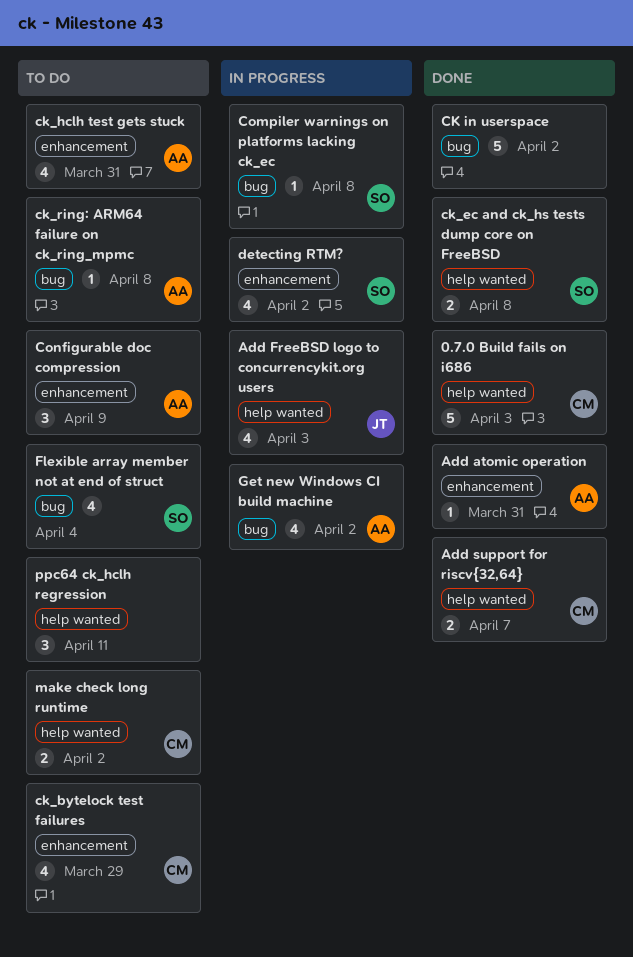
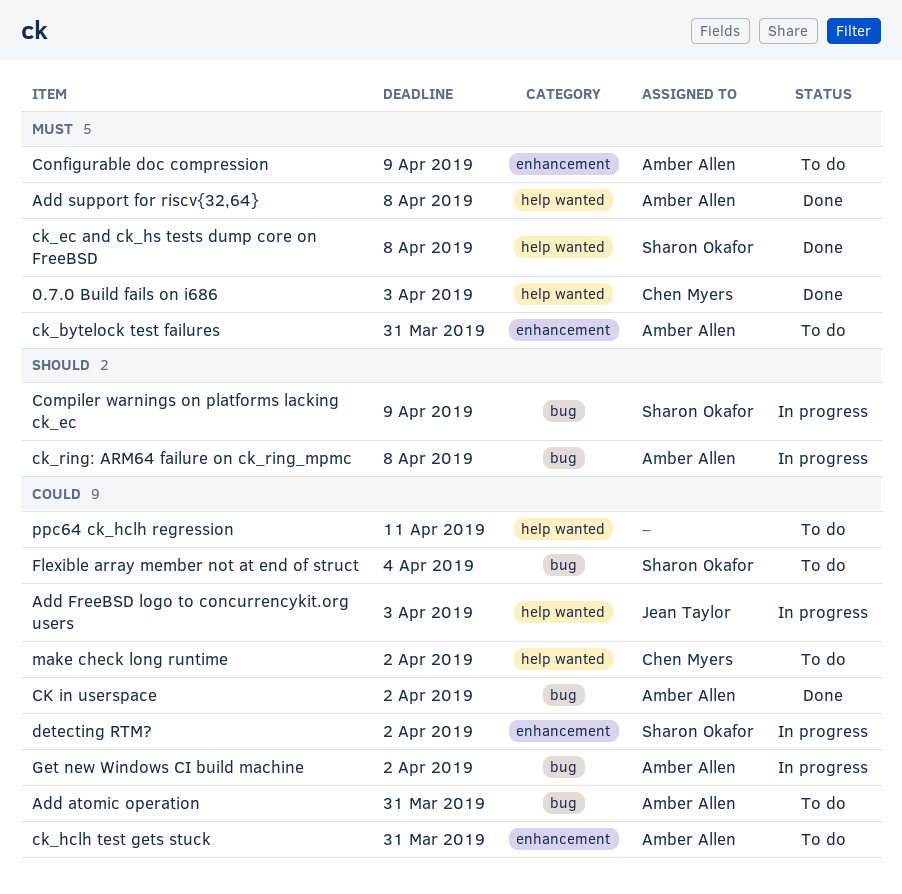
Add atomic operation, status: Done -> To do
Add atomic operation, label: enhancement -> bug
Add support for riscv{32,64}, owner: Chen Myers -> Amber Allen
Add support for riscv{32,64}, due: Apr 7 -> Apr 8
CK in userspace, owner: none -> Amber Allen
ck_bytelock test failures, owner: Chen Myers -> Amber Allen
ck_bytelock test failures, due: Mar 29 -> Mar 31
ck_ring: ARM64 failure on ck_ring_mpmc, status: To do -> In progress
Compiler warnings on platforms lacking ck_ec, due: Apr 8 -> Apr 9

